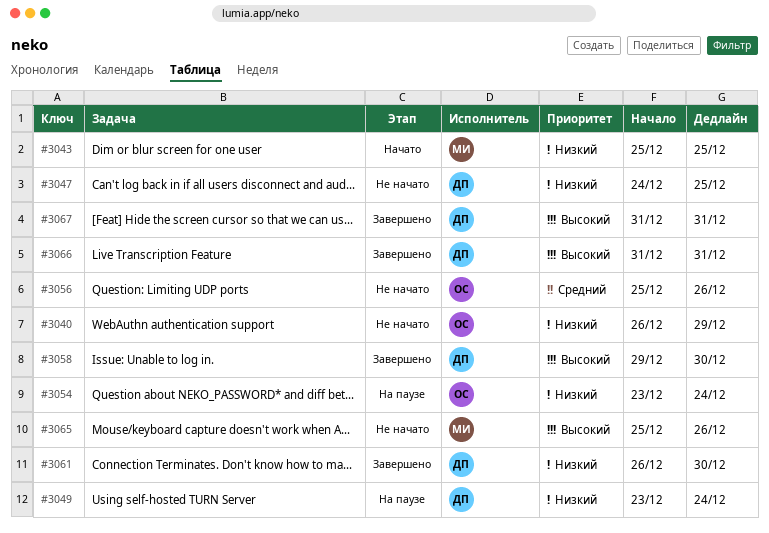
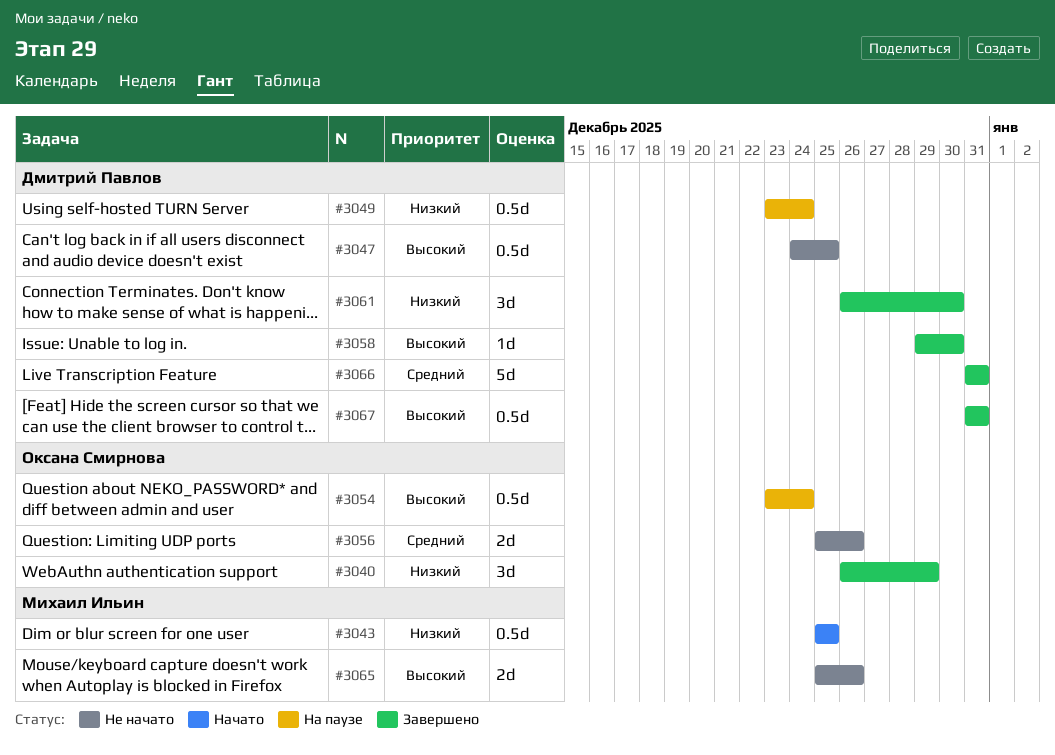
#3040, status: Не начато -> Завершено
#3047, priority: Низкий -> Высокий
#3054, priority: Низкий -> Высокий
#3066, priority: Высокий -> Средний

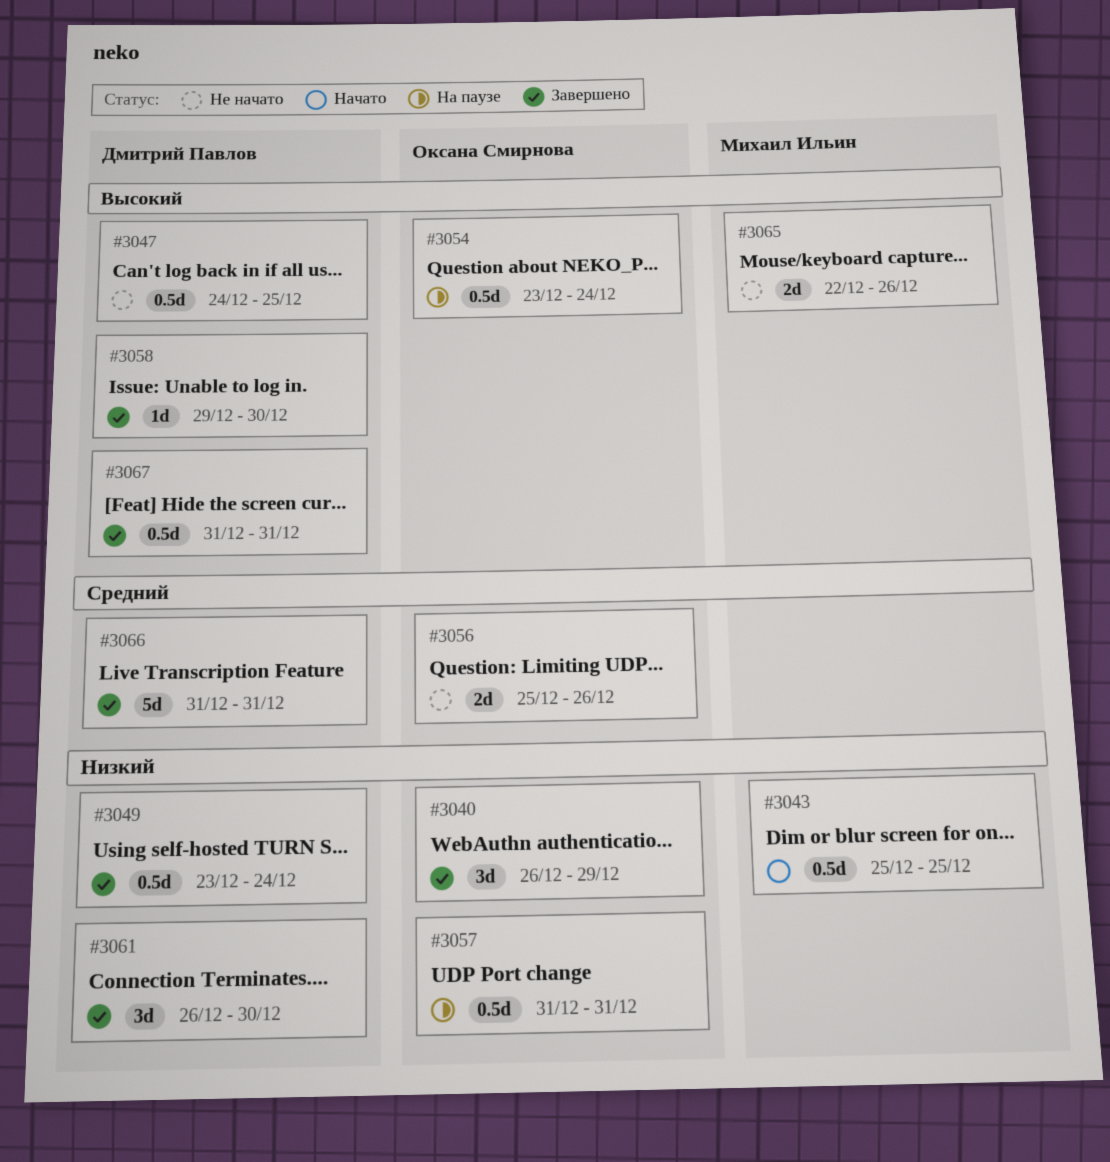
#3049, status: На паузе -> Завершено
#3057: none -> present
#3065, start: Dec 25 -> Dec 22

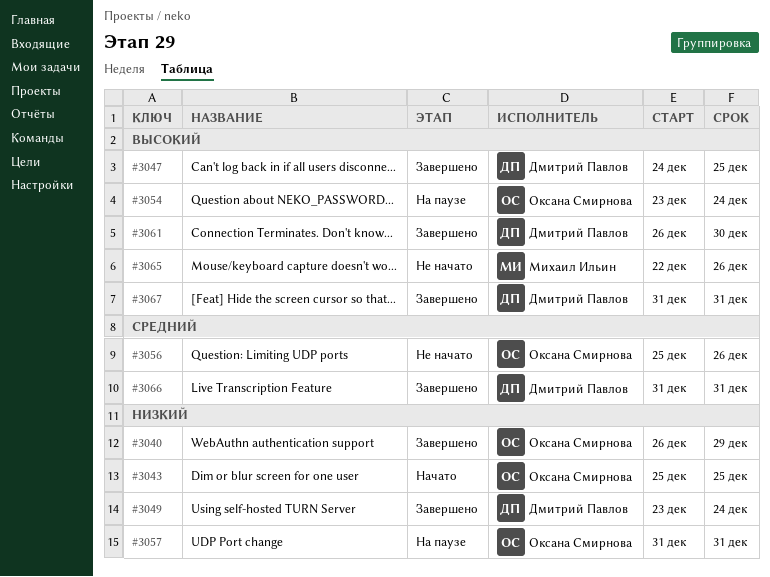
#3043, owner: Михаил Ильин -> Оксана Смирнова
#3047, status: Не начато -> Завершено
#3058: present -> none
#3061, priority: Низкий -> Высокий

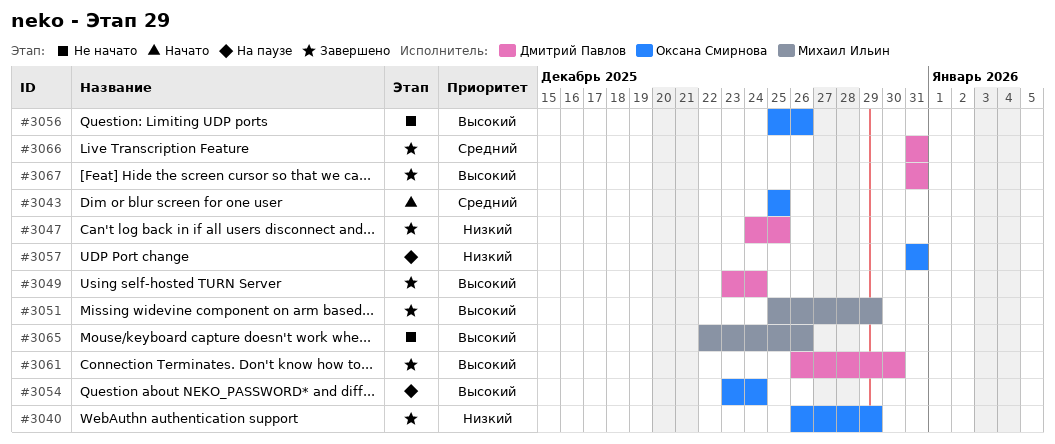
#3043, priority: Низкий -> Средний
#3047, priority: Высокий -> Низкий
#3049, priority: Низкий -> Высокий
#3051: none -> present
#3056, priority: Средний -> Высокий

